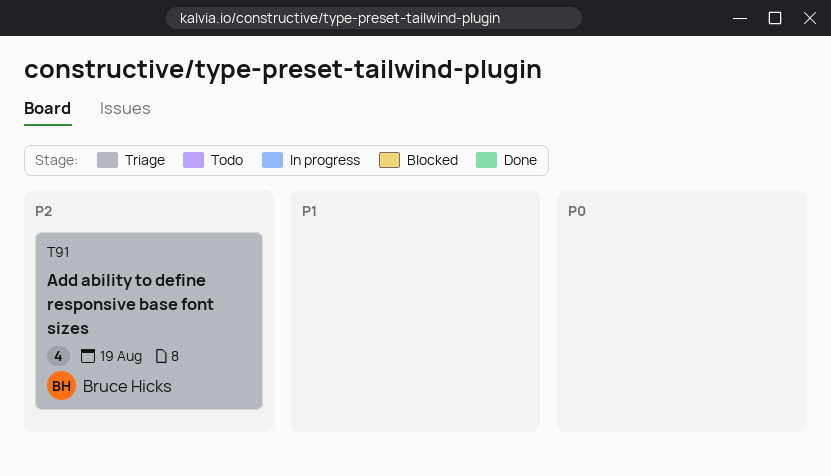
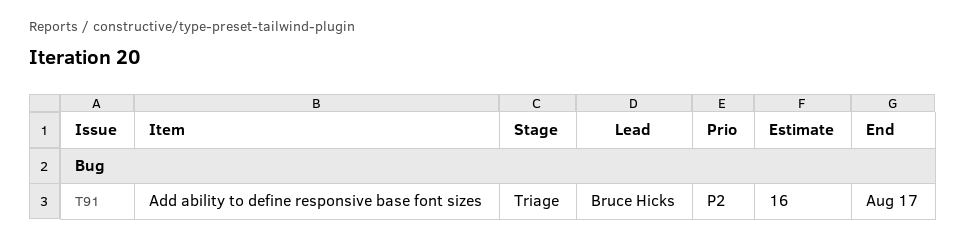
T91, estimate: 4 -> 16
T91, due: Aug 19 -> Aug 17

